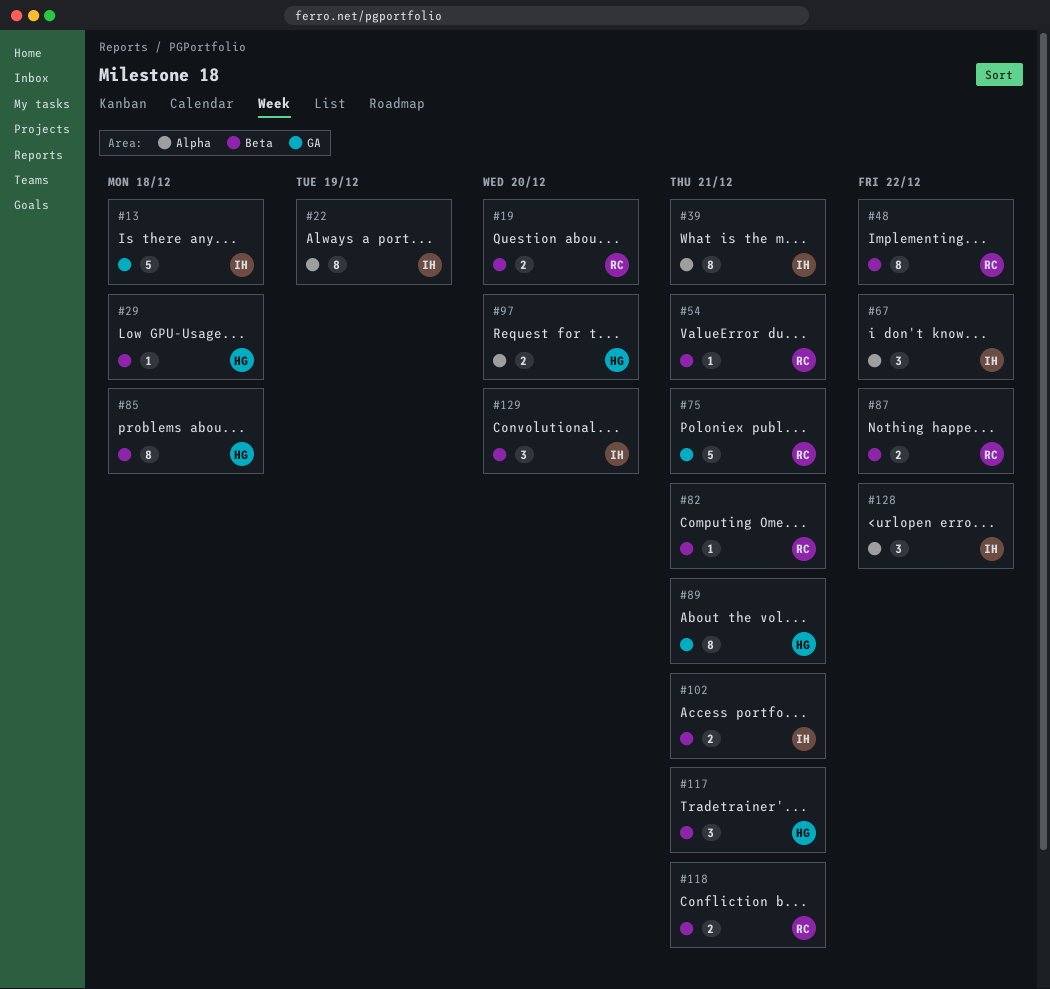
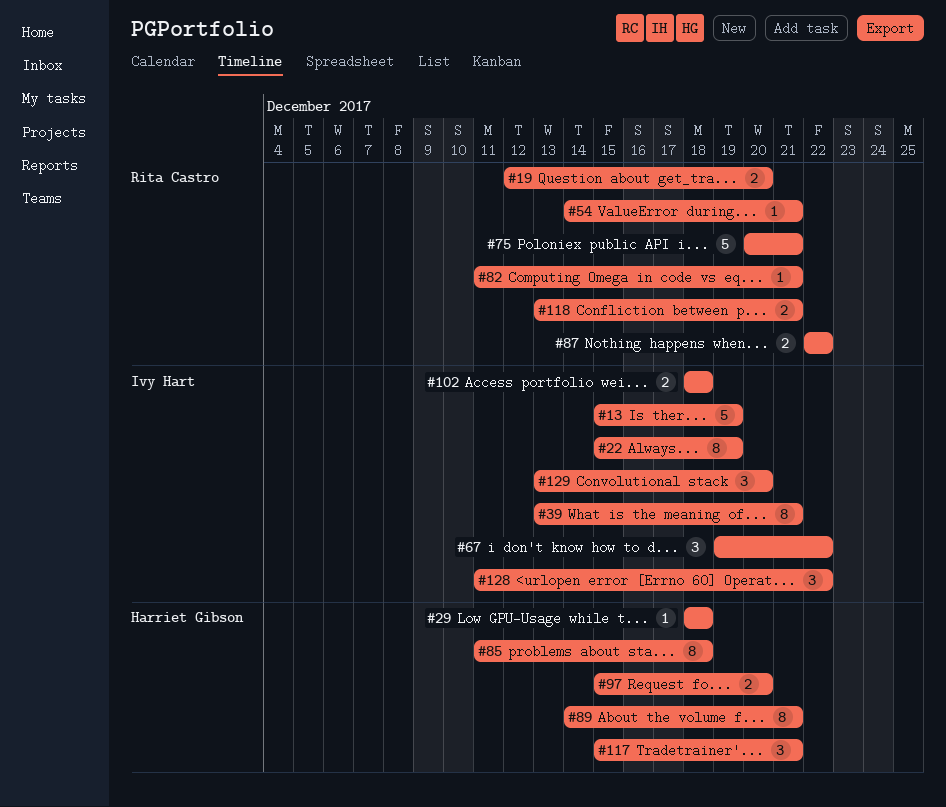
#13, due: Dec 18 -> Dec 19
#48: present -> none
#102, due: Dec 21 -> Dec 18

